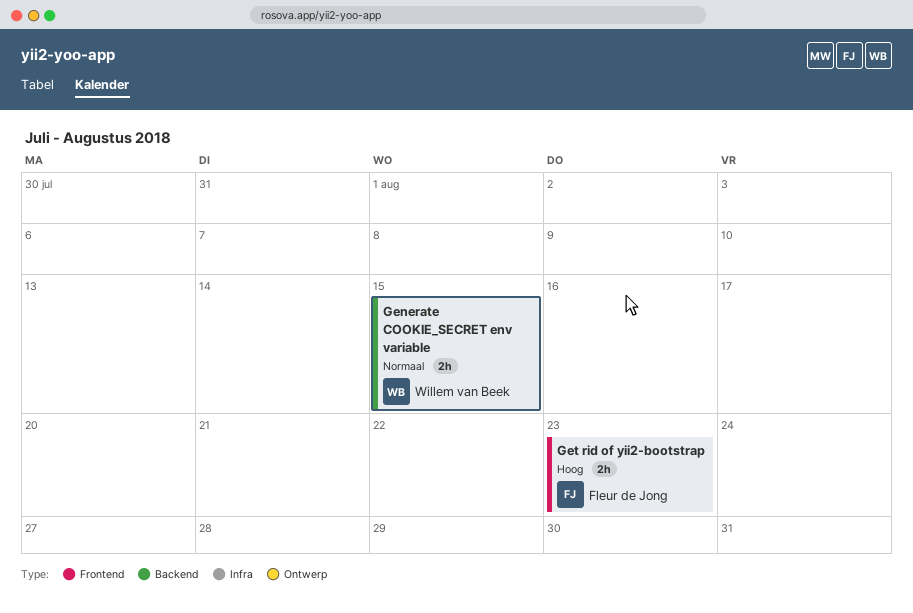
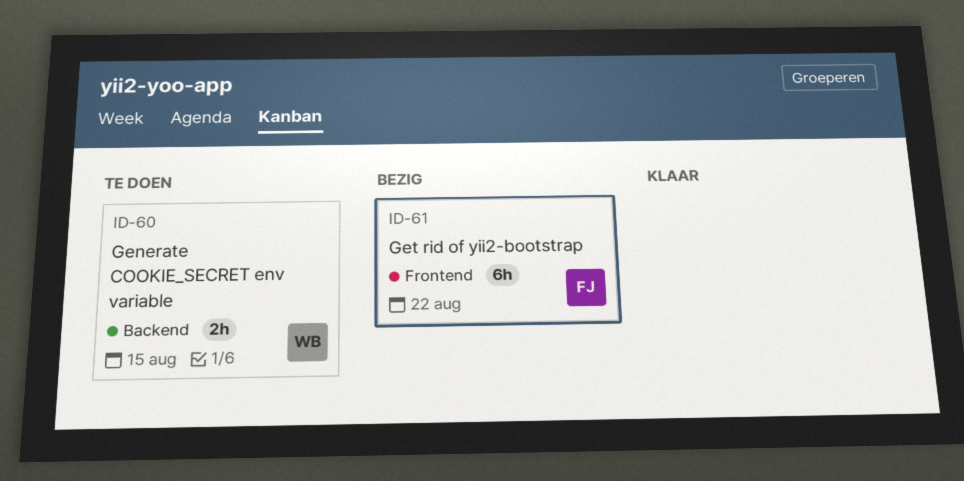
Get rid of yii2-bootstrap, estimate: 2h -> 6h
Get rid of yii2-bootstrap, due: Aug 23 -> Aug 22

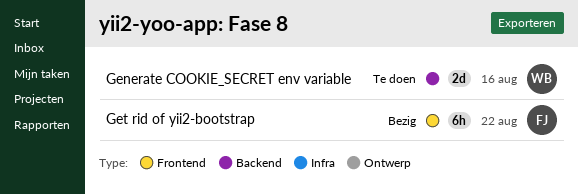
Generate COOKIE_SECRET env variable, estimate: 2h -> 2d
Generate COOKIE_SECRET env variable, due: Aug 15 -> Aug 16

